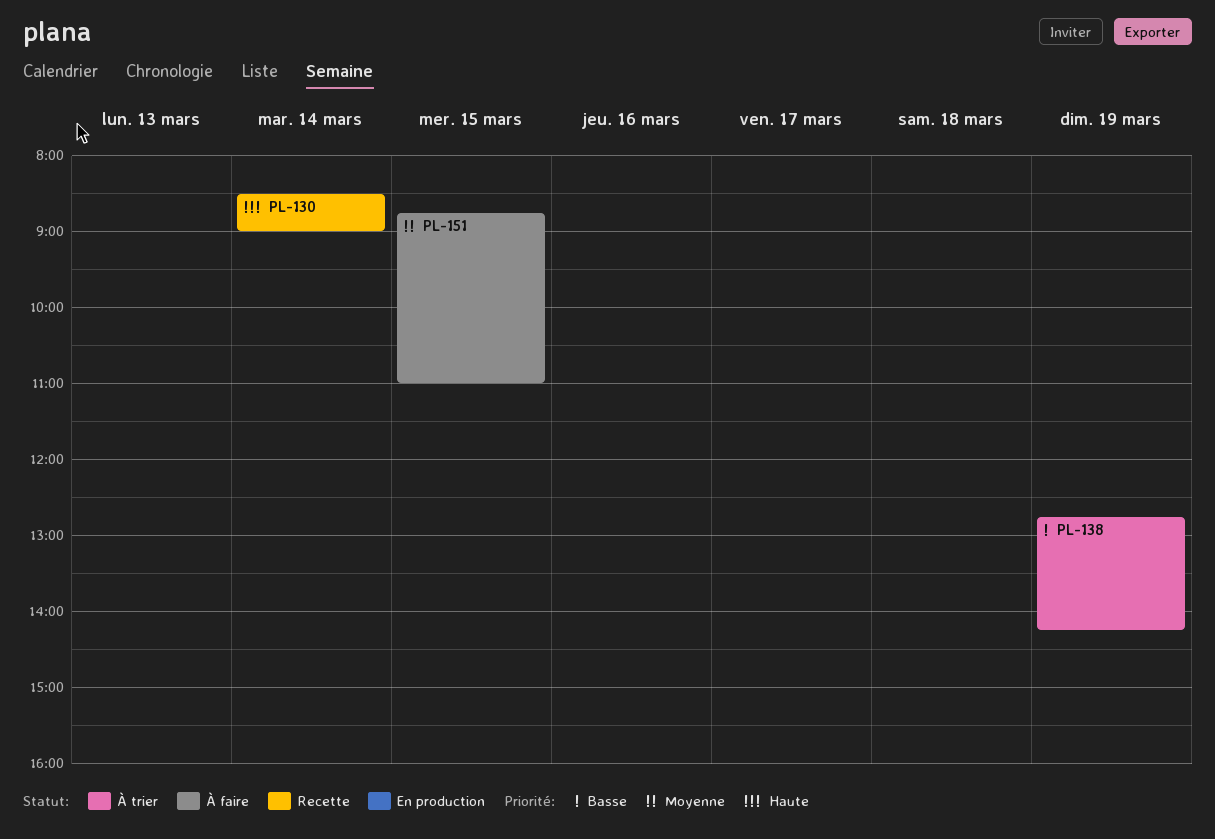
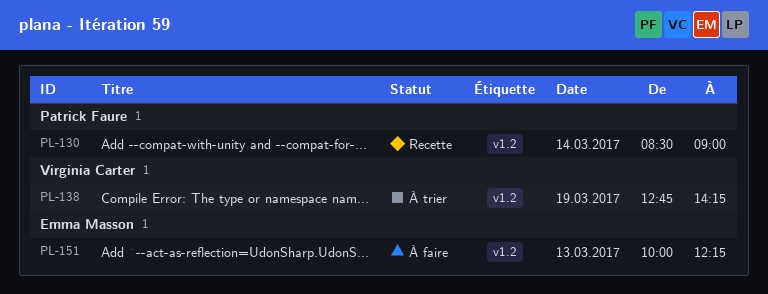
PL-151, day: Mar 15 -> Mar 13
PL-151, begins: 08:45 -> 10:00
PL-151, ends: 11:00 -> 12:15

